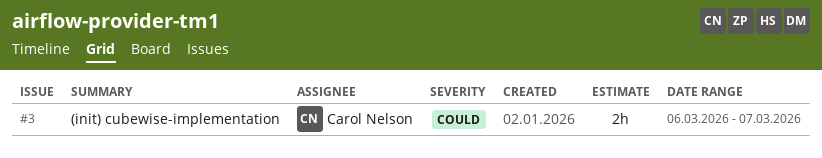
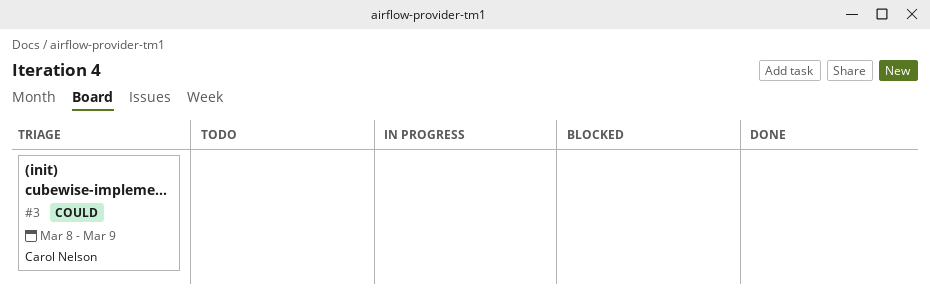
#3, start: Mar 6 -> Mar 8
#3, due: Mar 7 -> Mar 9

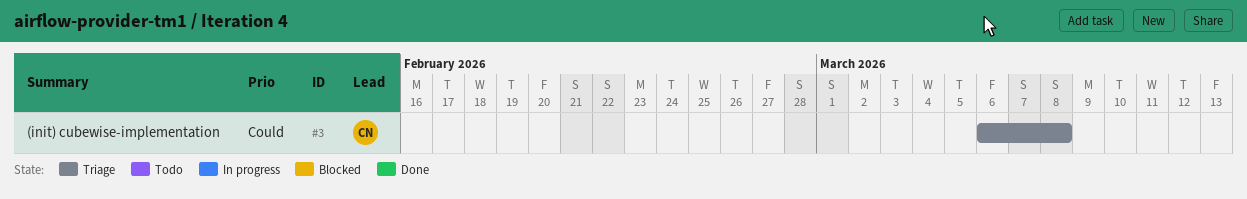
#3, start: Mar 8 -> Mar 6
#3, due: Mar 9 -> Mar 8

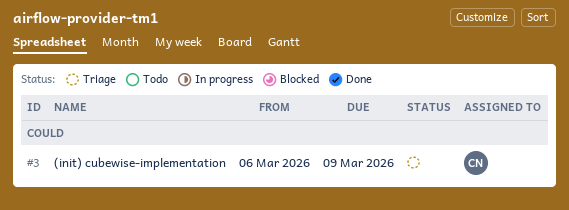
#3, due: Mar 8 -> Mar 9

